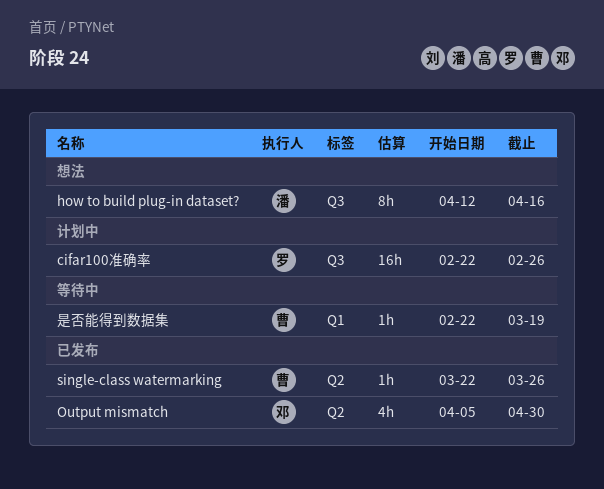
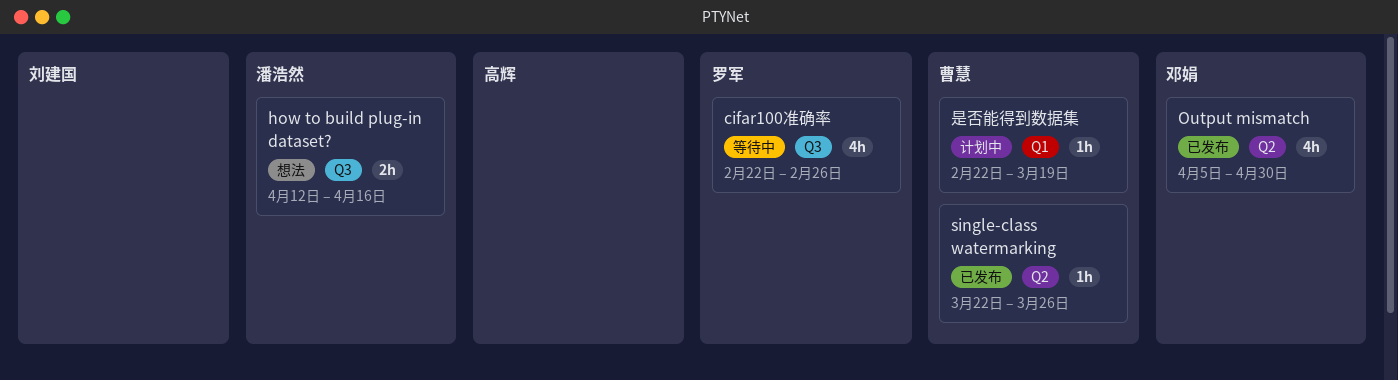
cifar100准确率, status: 计划中 -> 等待中
cifar100准确率, estimate: 16h -> 4h
how to build plug-in dataset?, estimate: 8h -> 2h
是否能得到数据集, status: 等待中 -> 计划中

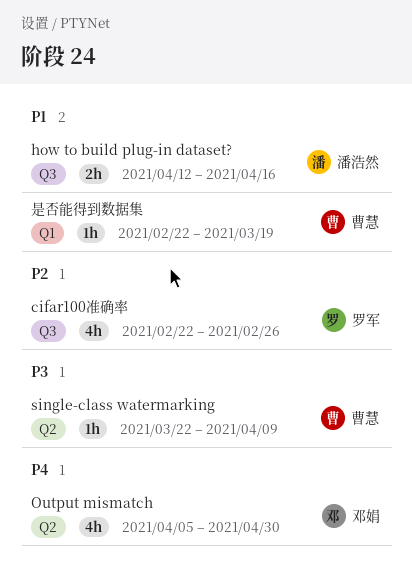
single-class watermarking, due: Mar 26 -> Apr 9

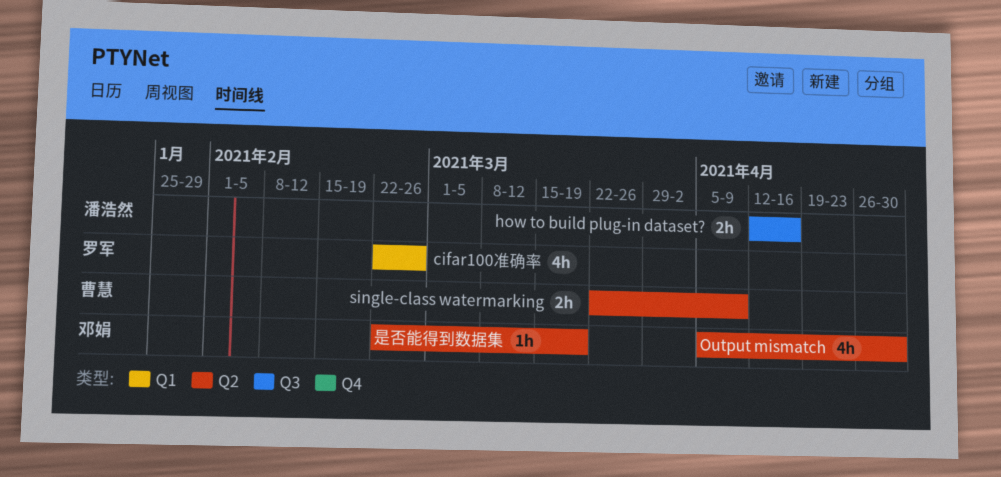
cifar100准确率, label: Q3 -> Q1
single-class watermarking, estimate: 1h -> 2h
是否能得到数据集, owner: 曹慧 -> 邓娟
是否能得到数据集, label: Q1 -> Q2

